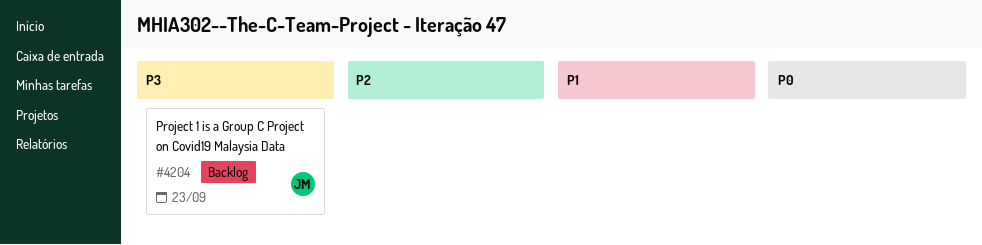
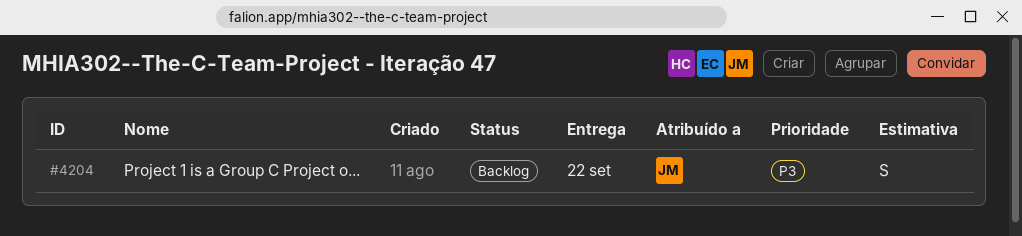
#4204, due: Sep 23 -> Sep 22

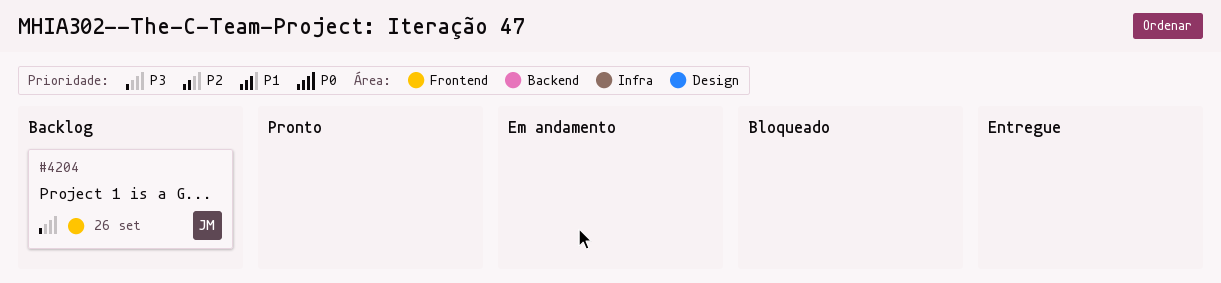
#4204, due: Sep 22 -> Sep 26

